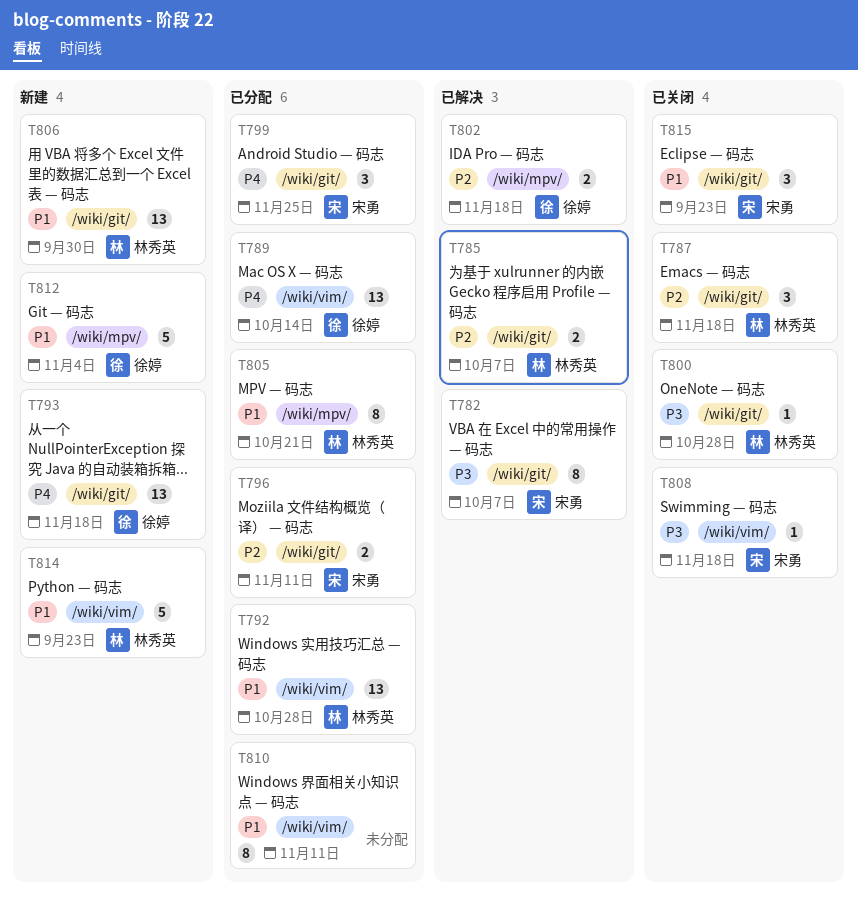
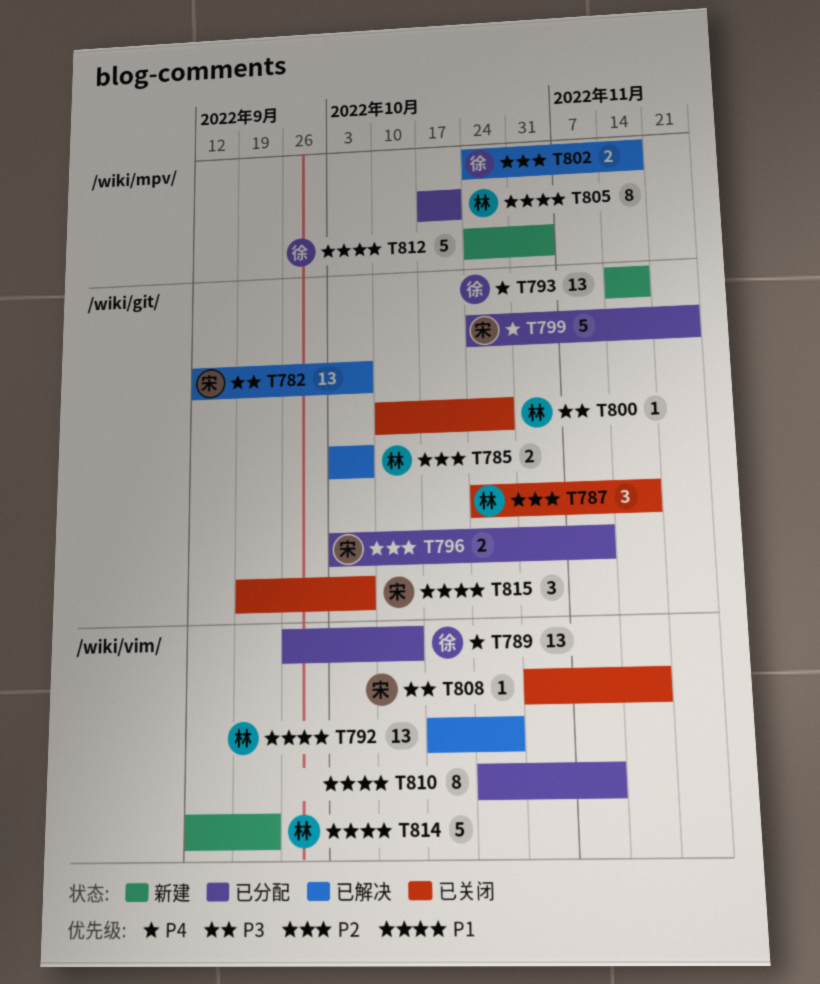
T782, estimate: 8 -> 13
T792, status: 已分配 -> 已解决
T799, estimate: 3 -> 5
T806: present -> none
T815, due: Sep 23 -> Oct 7

